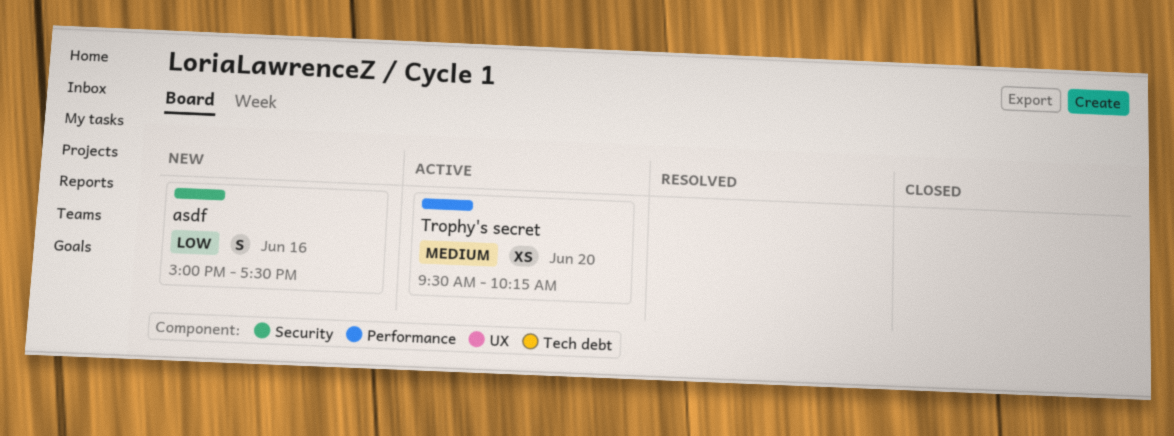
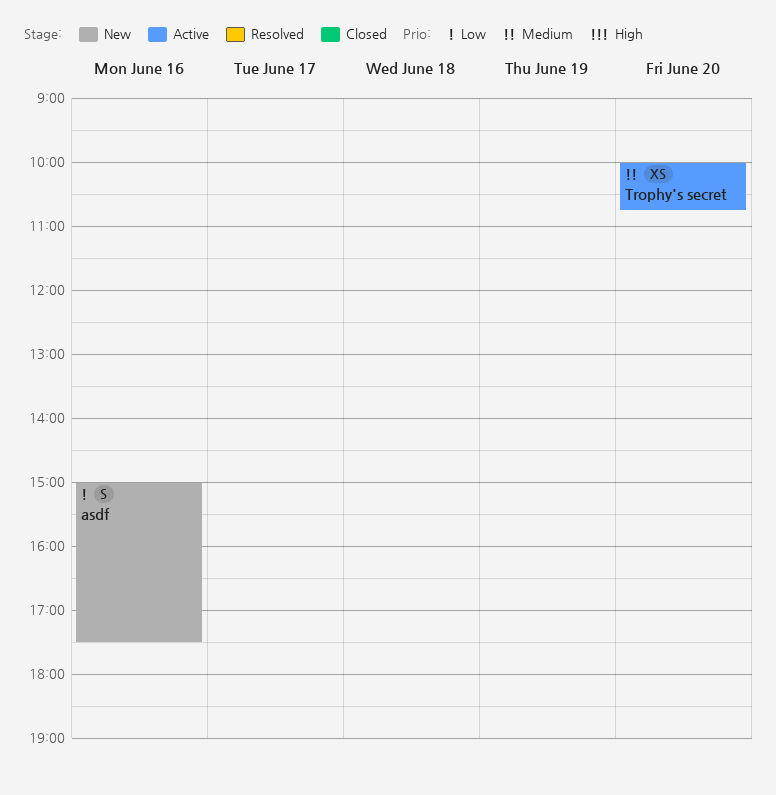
Trophy's secret, begins: 09:30 -> 10:00
Trophy's secret, ends: 10:15 -> 10:45

